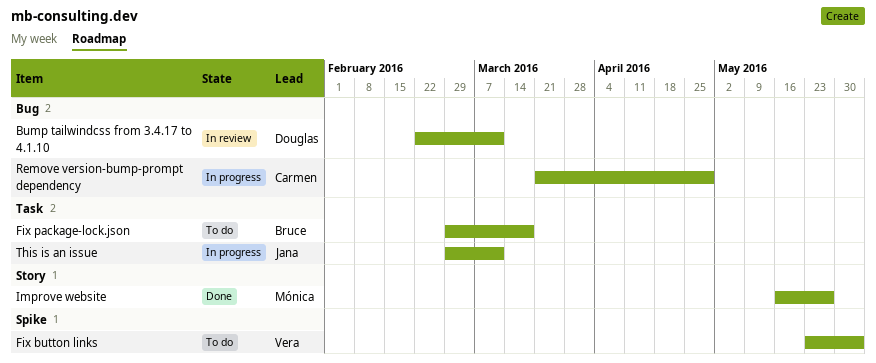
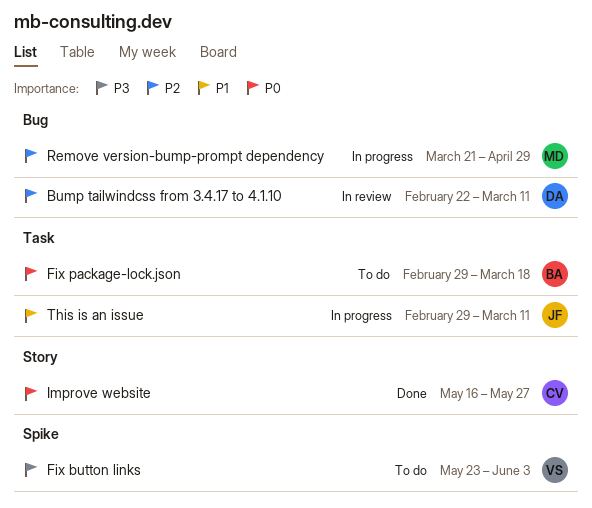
Improve website, owner: Mónica -> Carmen
Remove version-bump-prompt dependency, owner: Carmen -> Mónica

